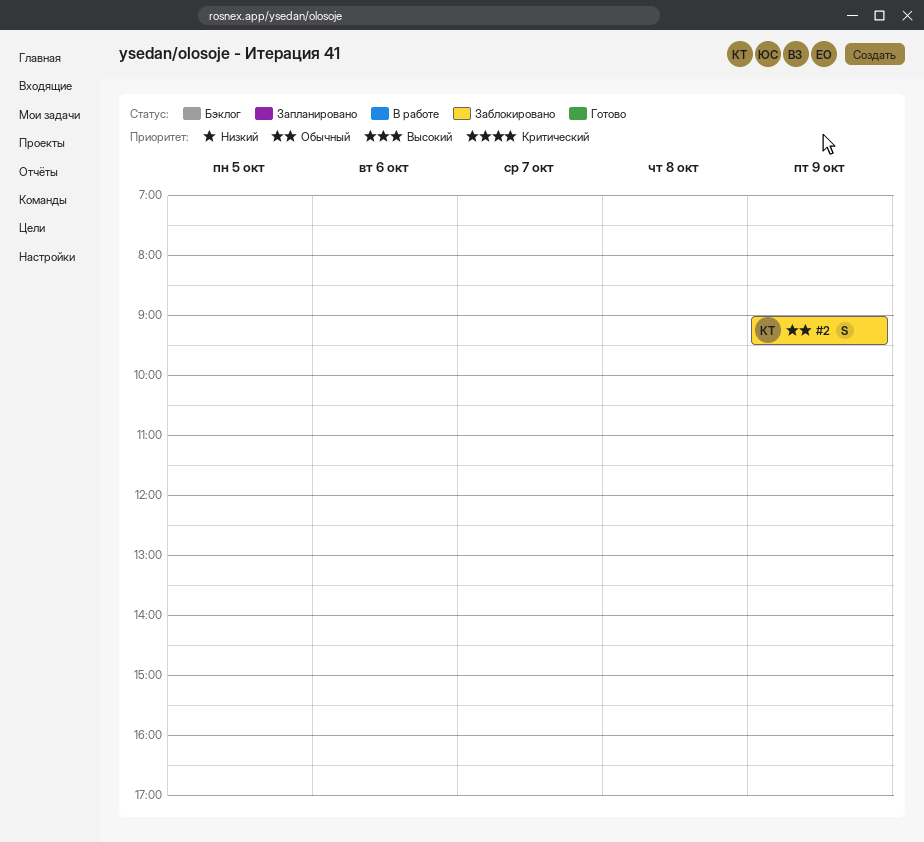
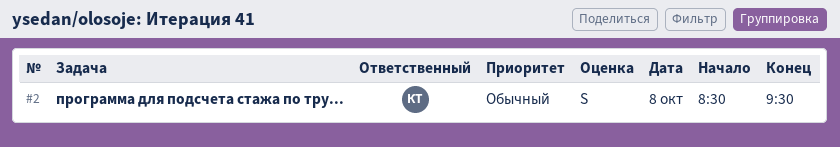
#2, day: Oct 9 -> Oct 8
#2, begins: 09:00 -> 08:30

